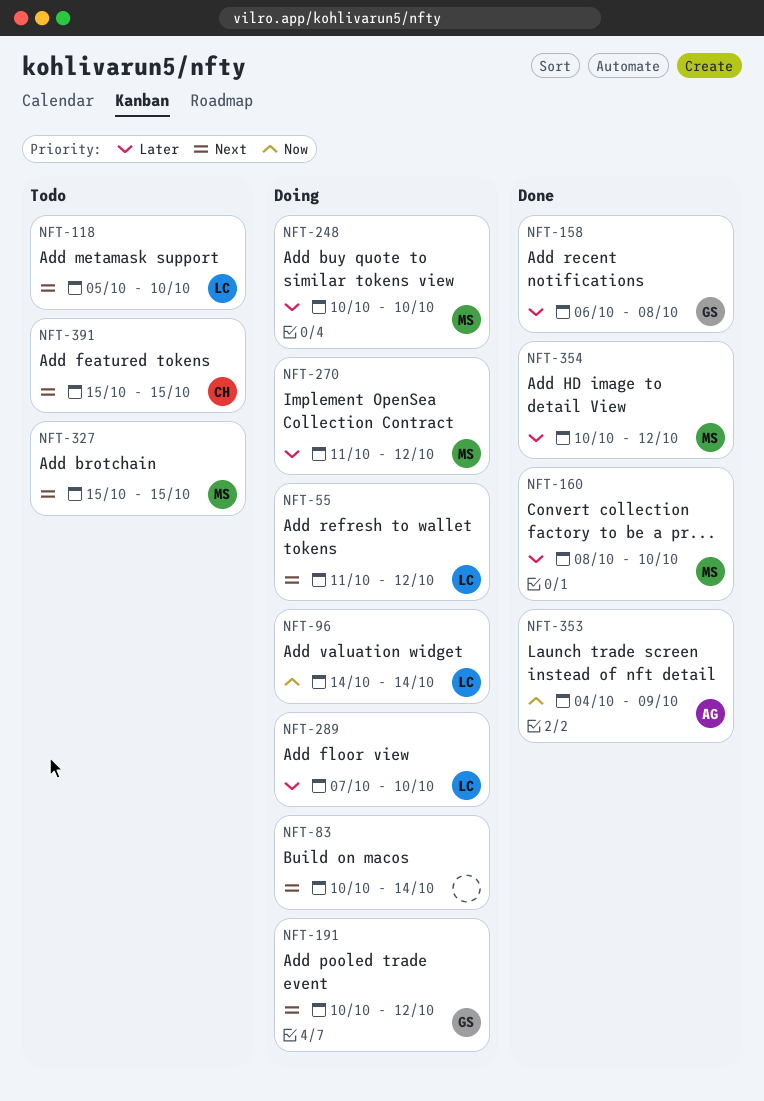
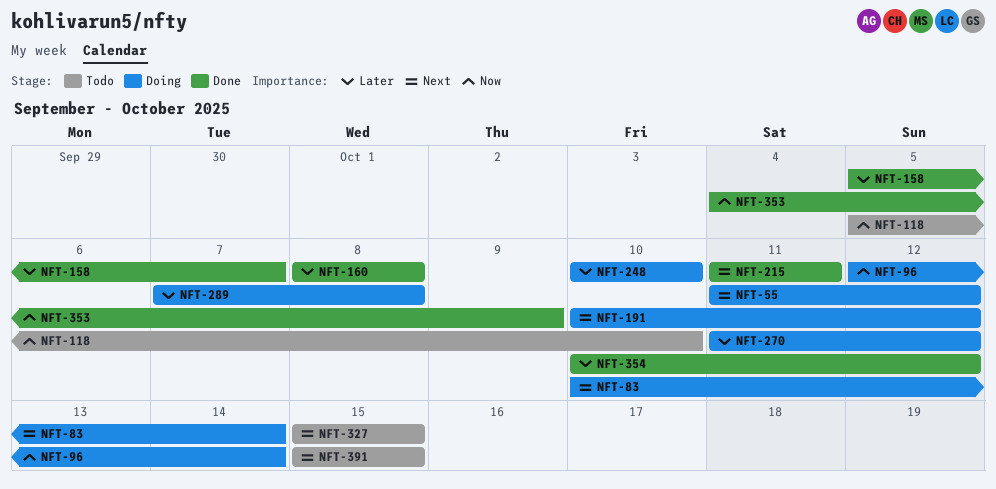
NFT-96, start: Oct 14 -> Oct 12
NFT-118, priority: Next -> Now
NFT-158, start: Oct 6 -> Oct 5
NFT-158, due: Oct 8 -> Oct 7
NFT-160, due: Oct 10 -> Oct 8
NFT-215: none -> present
NFT-289, due: Oct 10 -> Oct 8

